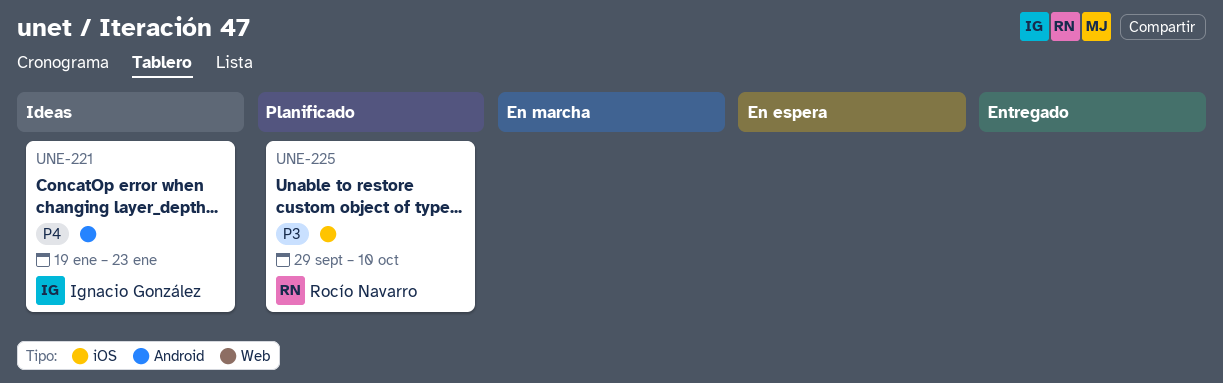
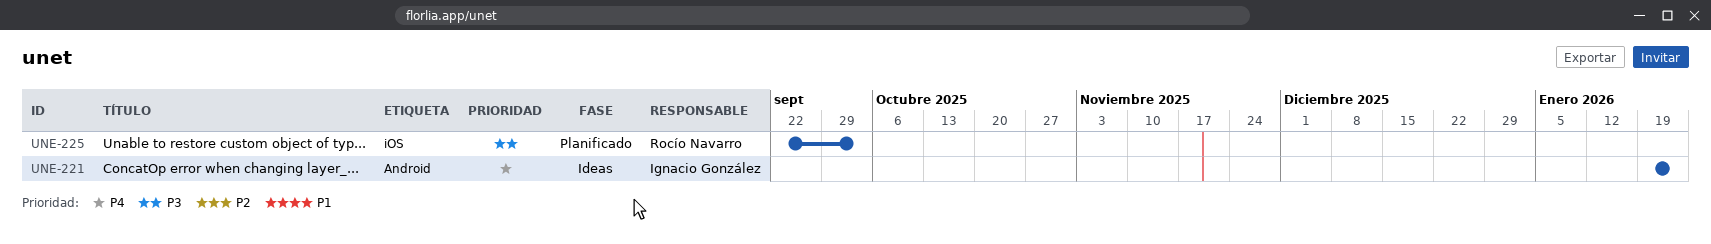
UNE-225, start: Sep 29 -> Sep 22
UNE-225, due: Oct 10 -> Oct 3

